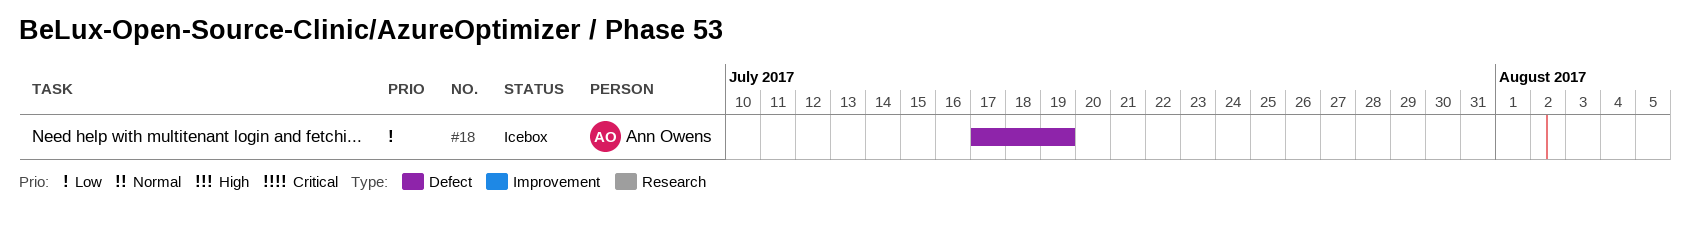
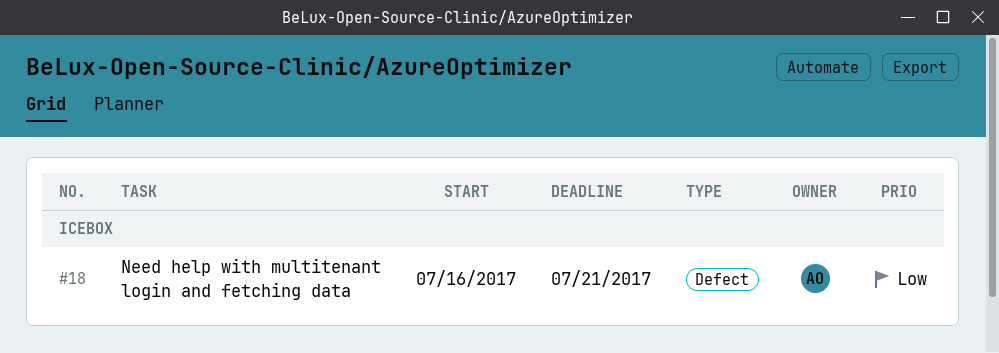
#18, start: Jul 17 -> Jul 16
#18, due: Jul 19 -> Jul 21

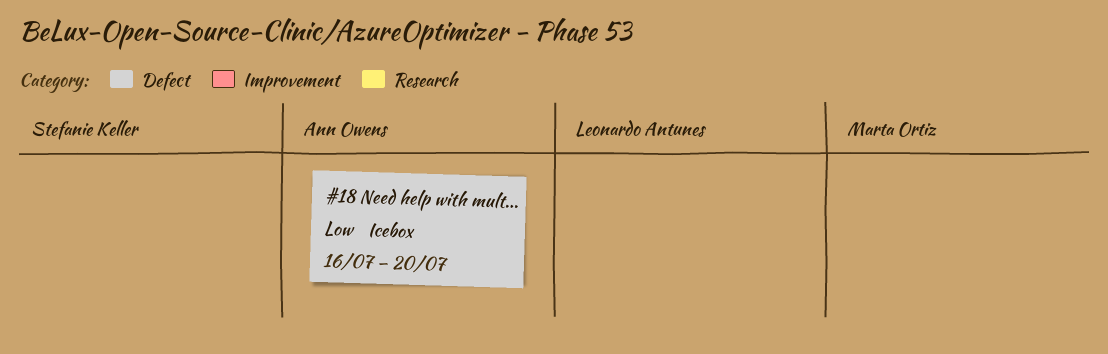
#18, due: Jul 21 -> Jul 20

